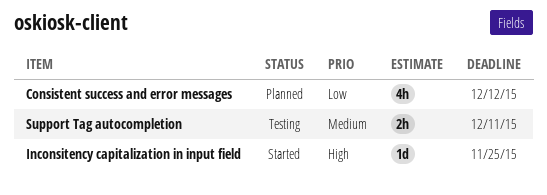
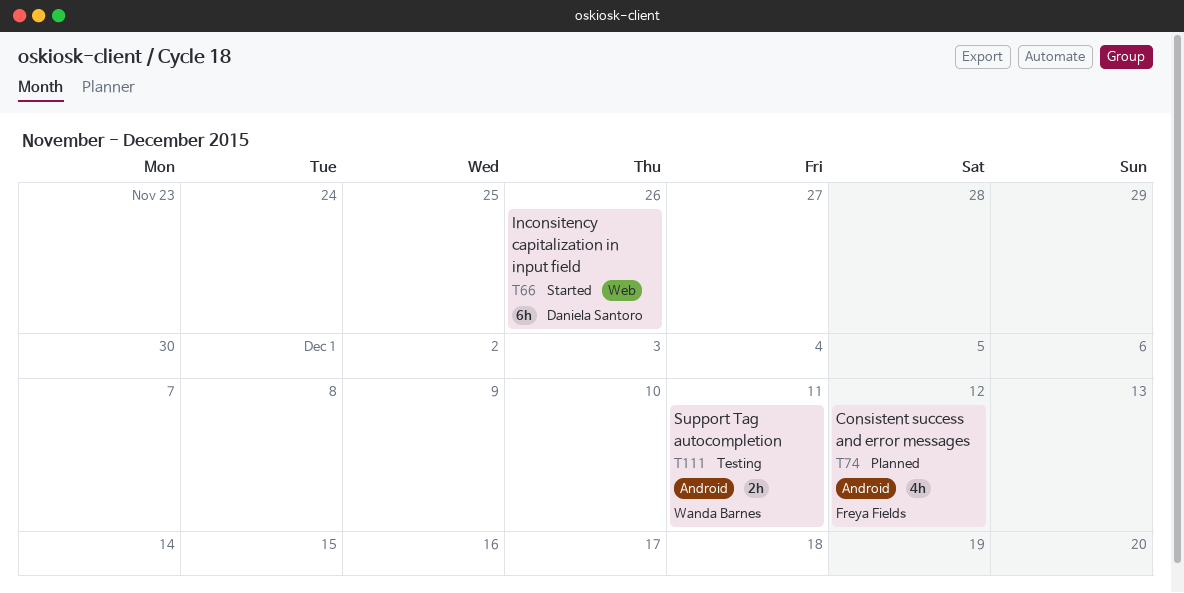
Inconsitency capitalization in input field, estimate: 1d -> 6h
Inconsitency capitalization in input field, due: Nov 25 -> Nov 26

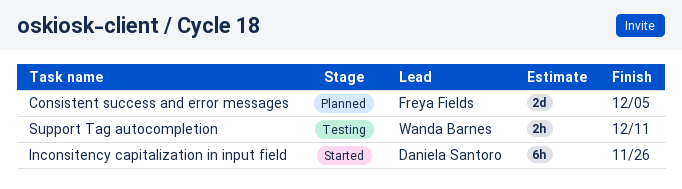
Consistent success and error messages, estimate: 4h -> 2d
Consistent success and error messages, due: Dec 12 -> Dec 5

